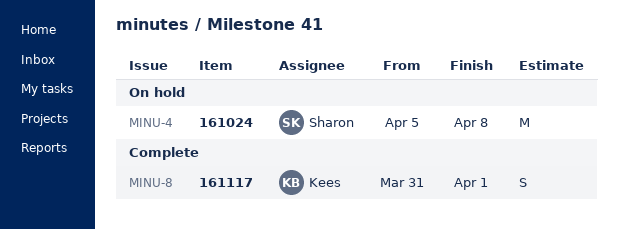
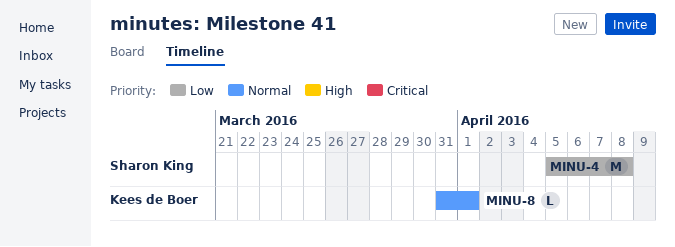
MINU-8, estimate: S -> L

